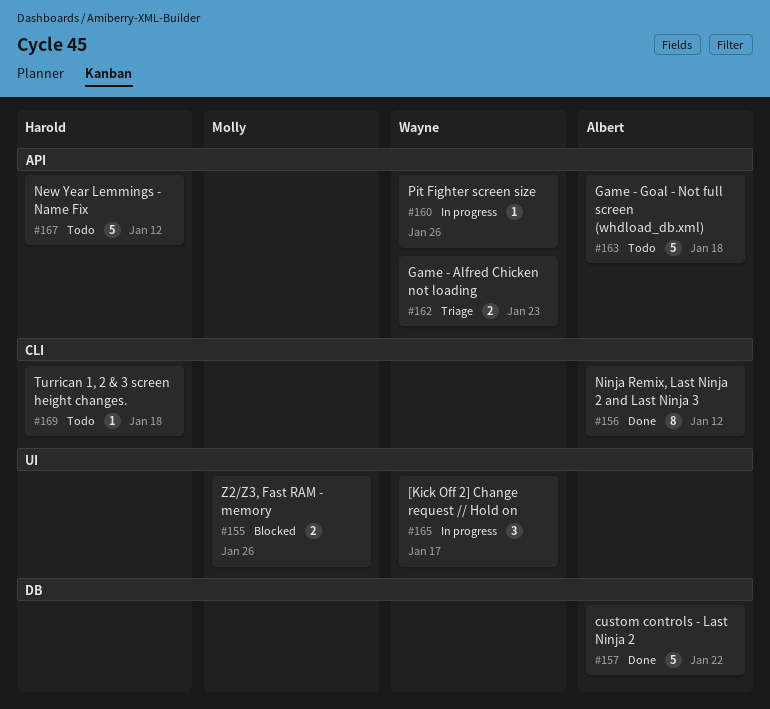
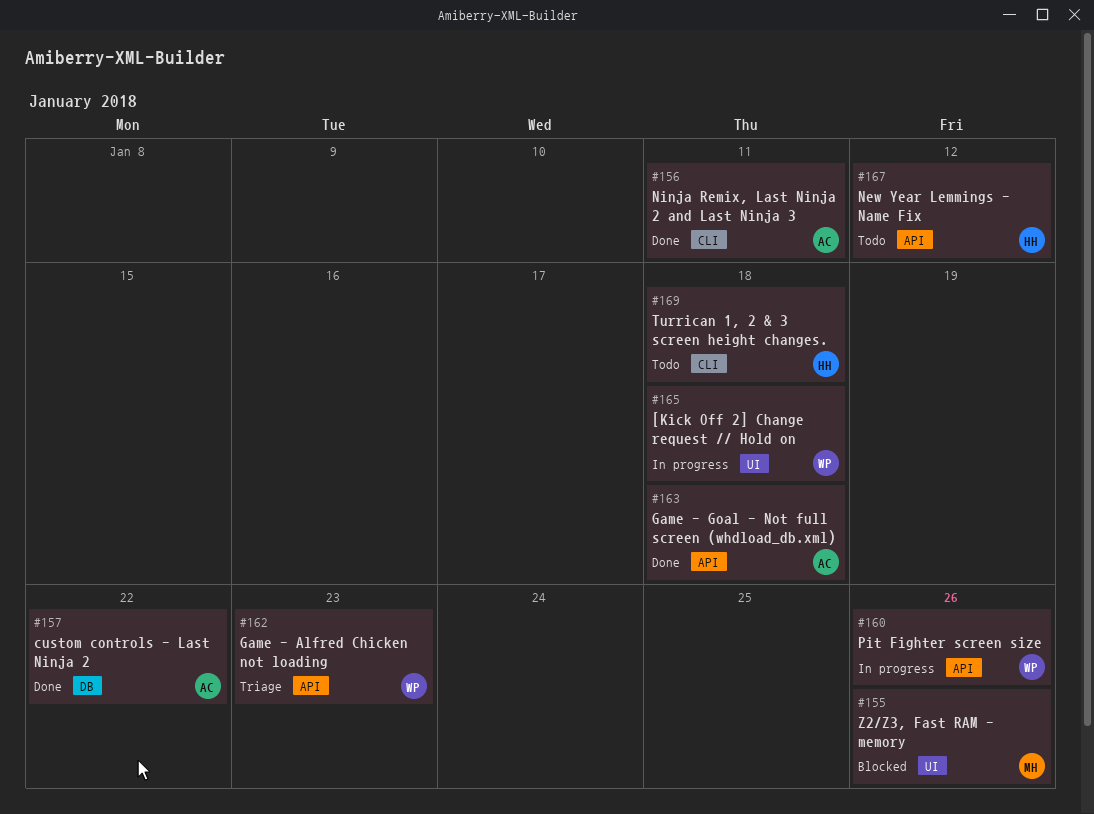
#156, due: Jan 12 -> Jan 11
#163, status: Todo -> Done
#165, due: Jan 17 -> Jan 18

